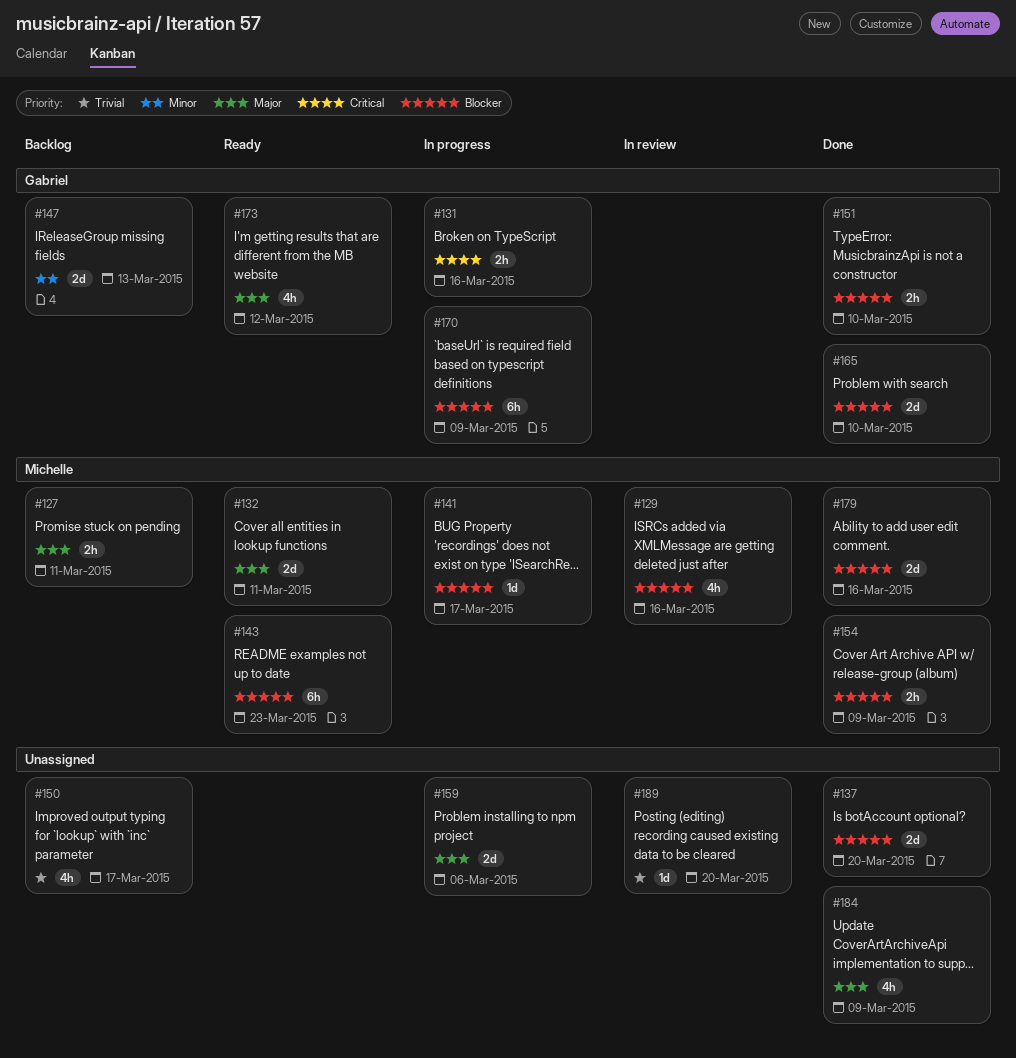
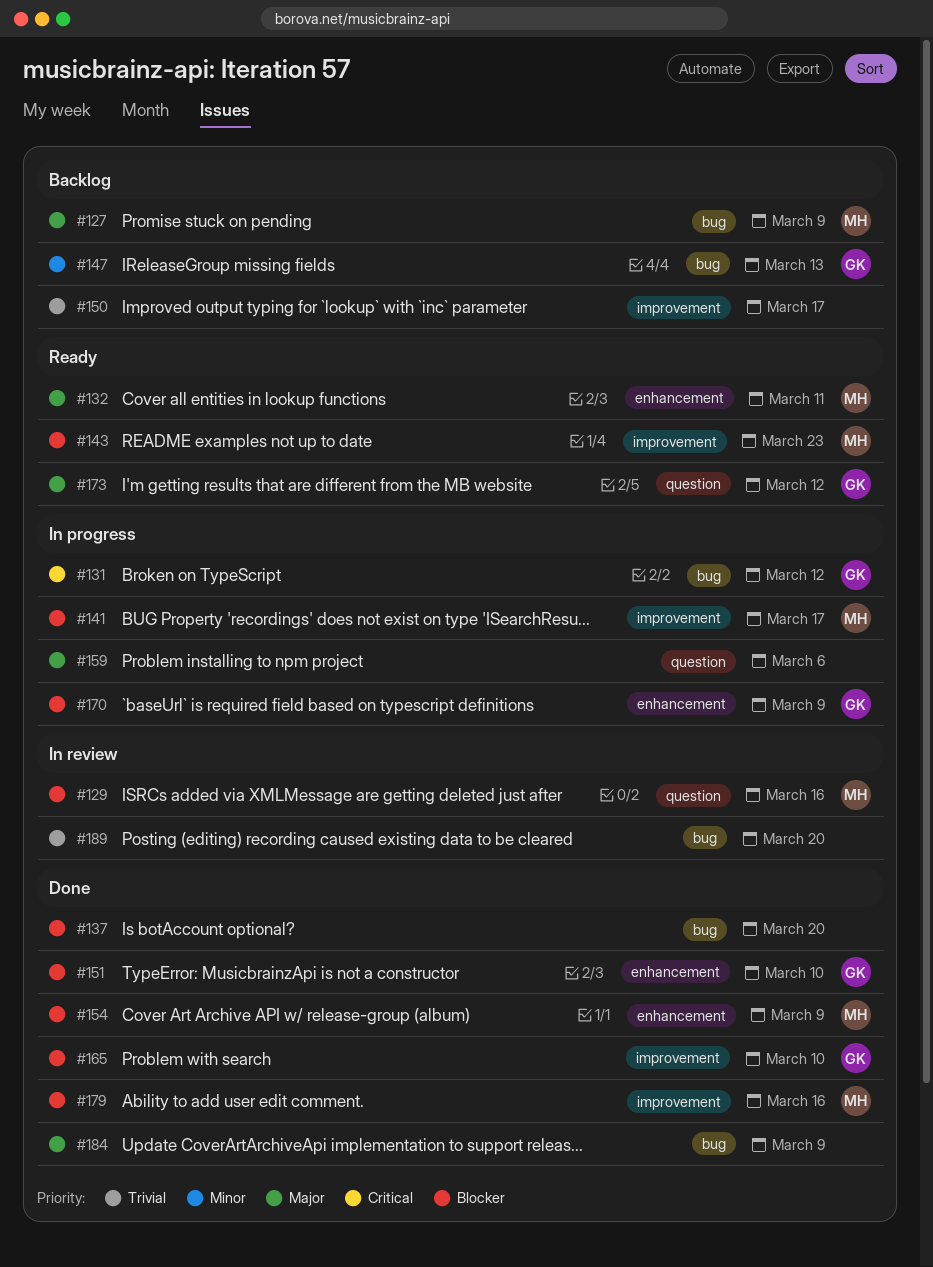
#127, due: Mar 11 -> Mar 9
#131, due: Mar 16 -> Mar 12

